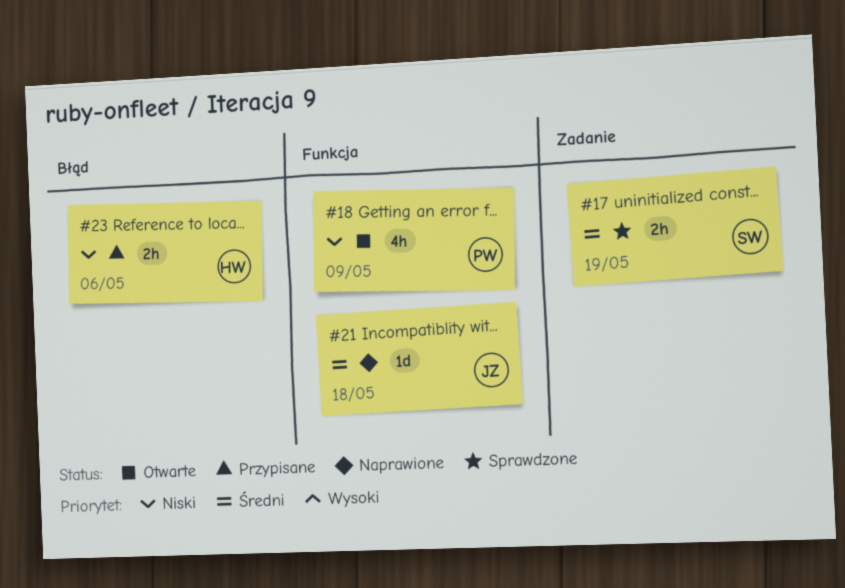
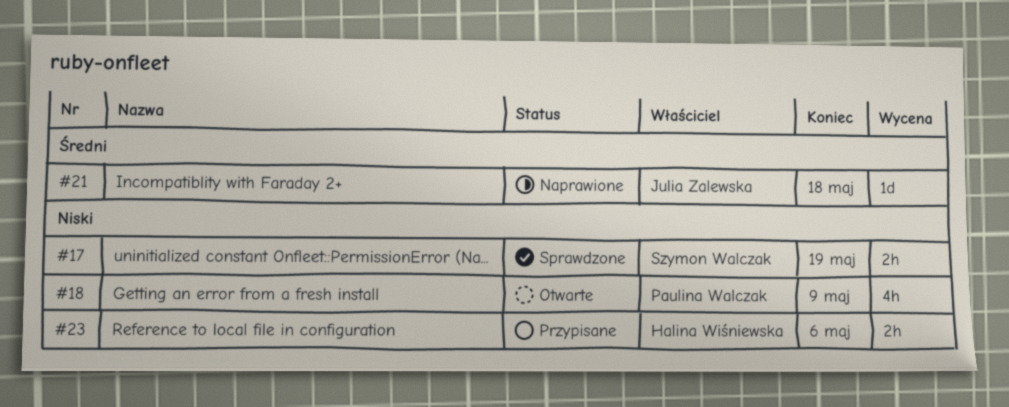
#17, priority: Średni -> Niski

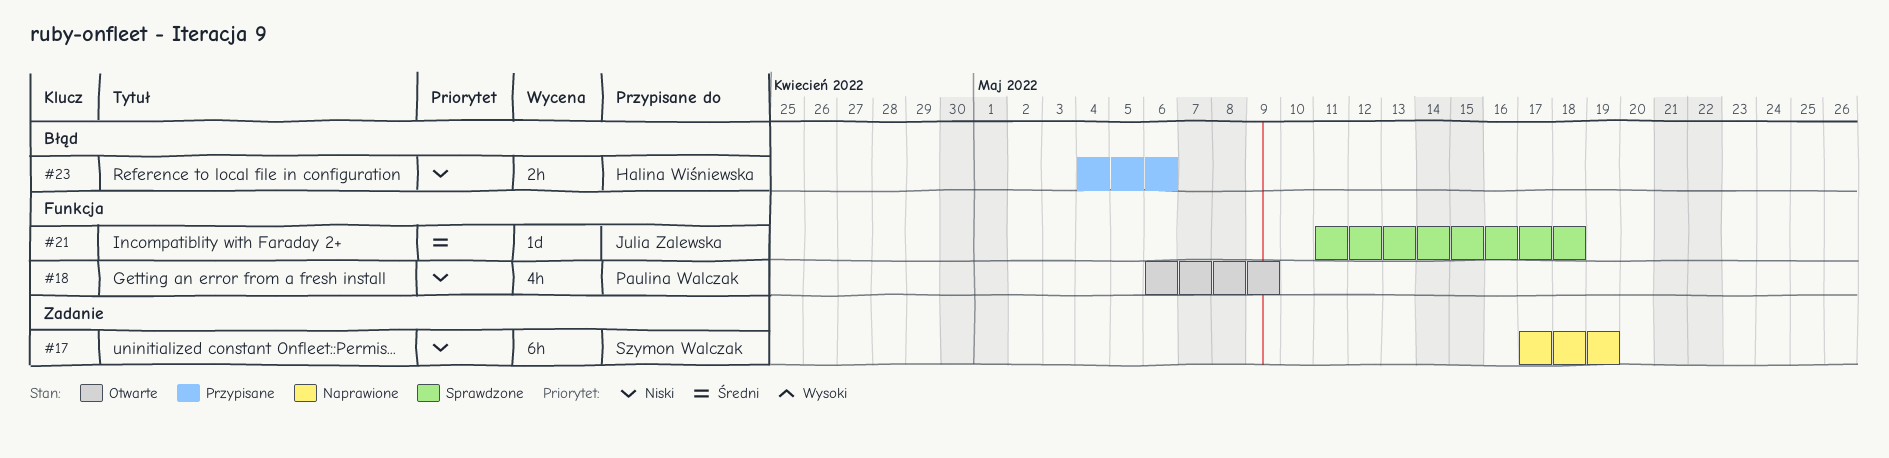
#17, status: Sprawdzone -> Naprawione
#17, estimate: 2h -> 6h
#21, status: Naprawione -> Sprawdzone

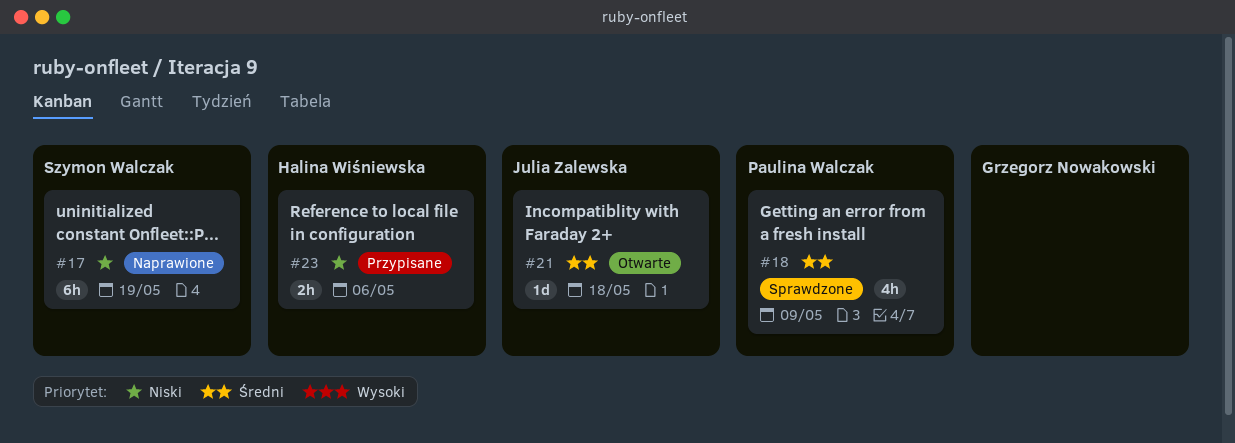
#18, status: Otwarte -> Sprawdzone
#18, priority: Niski -> Średni
#21, status: Sprawdzone -> Otwarte

